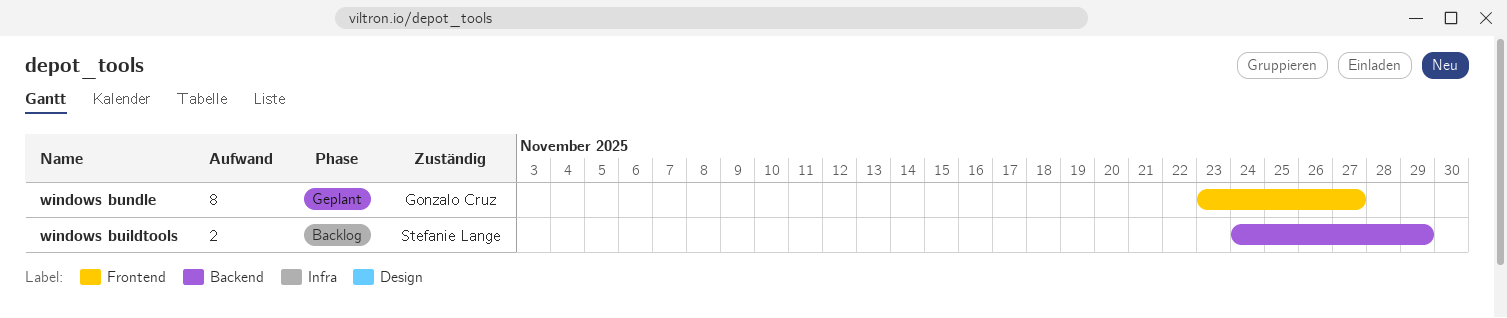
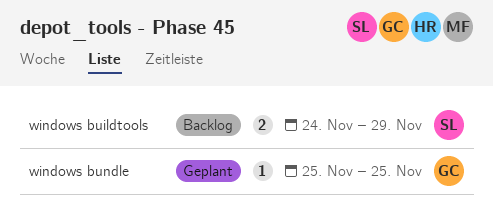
windows bundle, estimate: 8 -> 1
windows bundle, start: Nov 23 -> Nov 25
windows bundle, due: Nov 27 -> Nov 25

